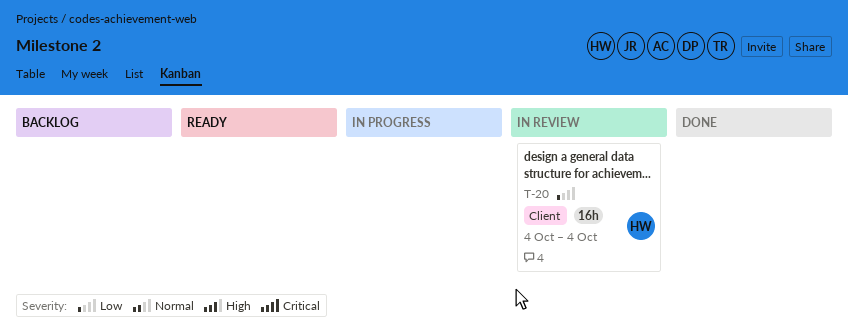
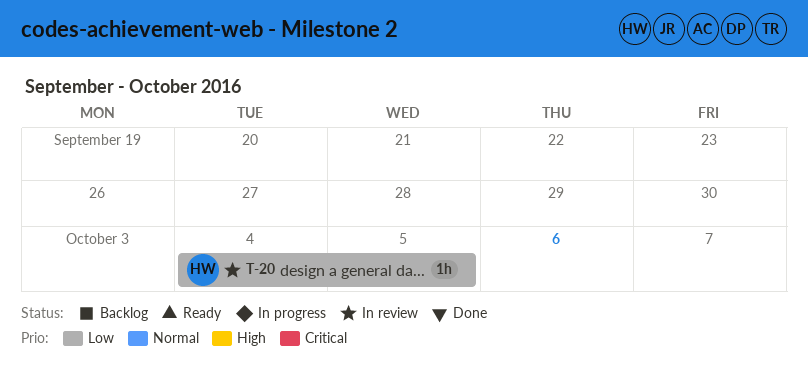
T-20, estimate: 16h -> 1h
T-20, due: Oct 4 -> Oct 5

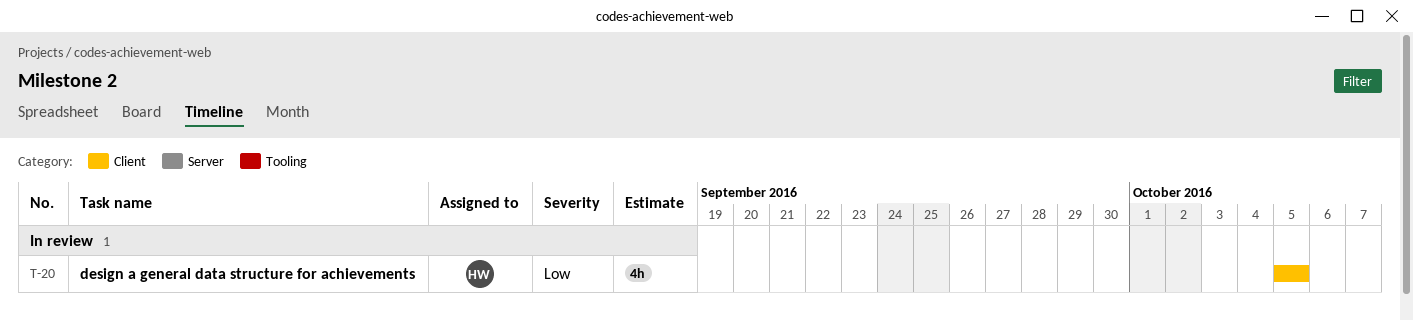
T-20, estimate: 1h -> 4h
T-20, start: Oct 4 -> Oct 5

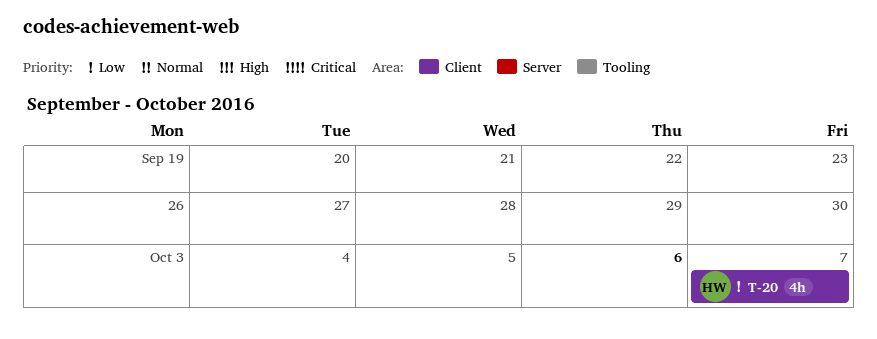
T-20, start: Oct 5 -> Oct 7
T-20, due: Oct 5 -> Oct 7

